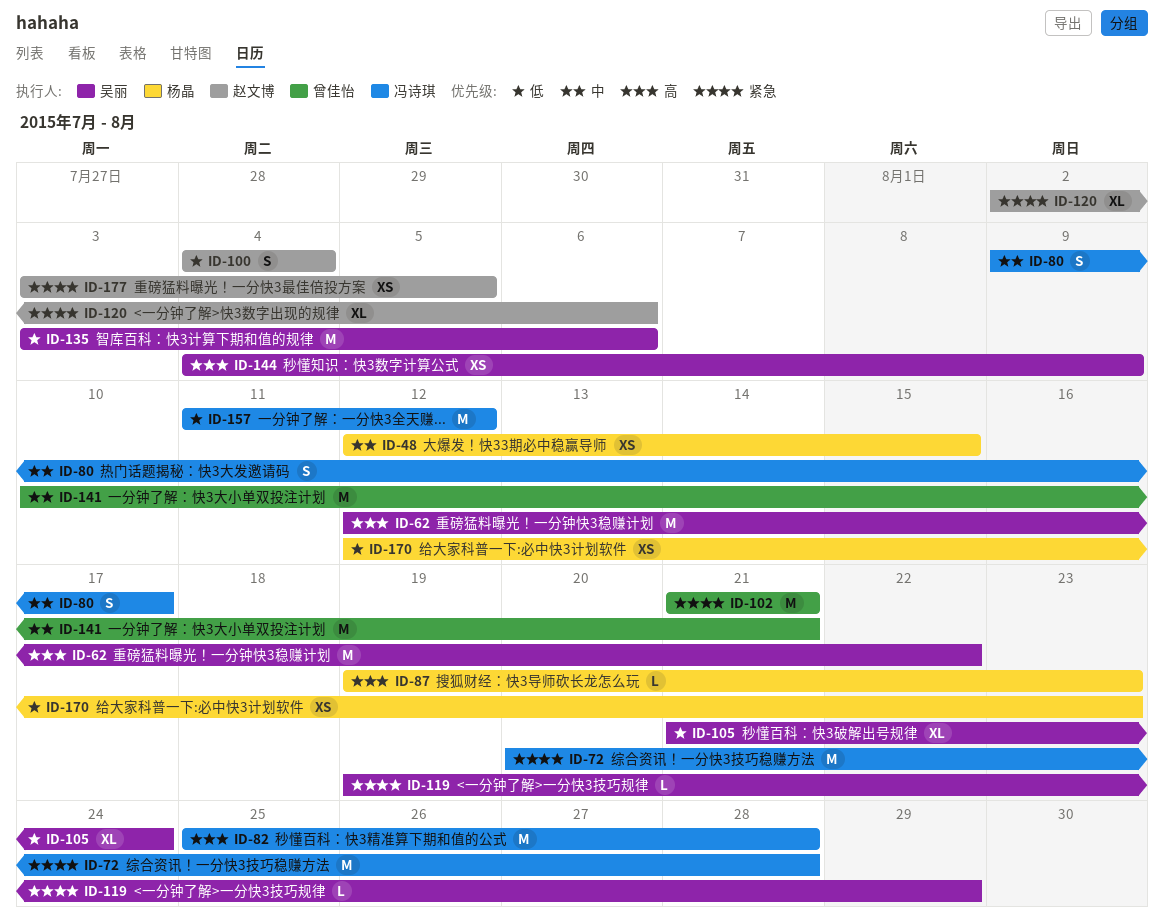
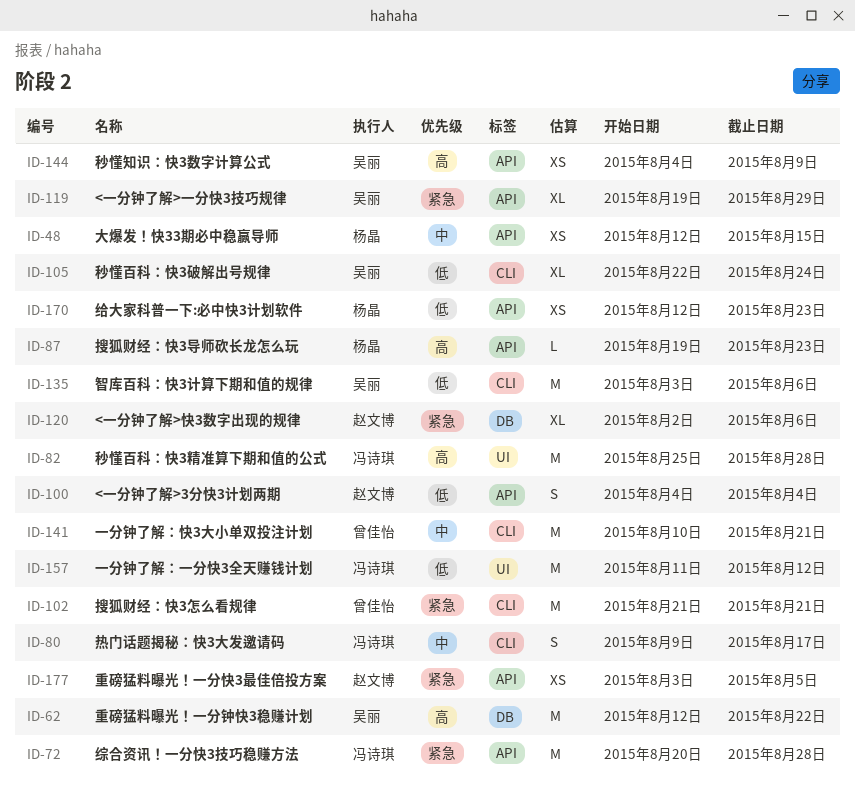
ID-105, start: Aug 21 -> Aug 22
ID-119, estimate: L -> XL

